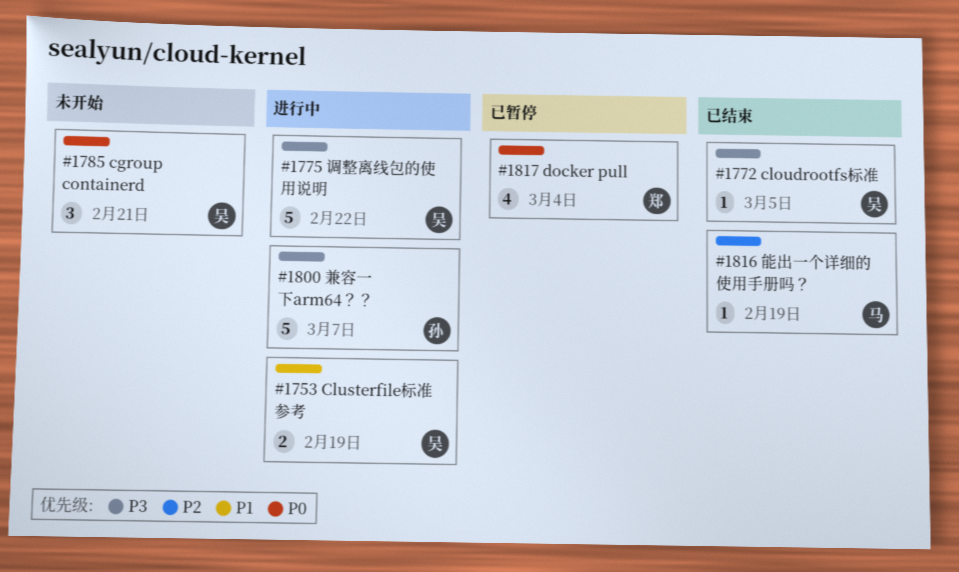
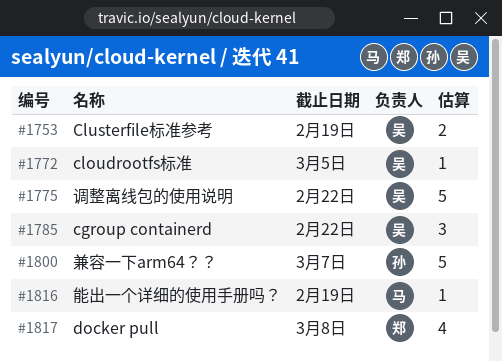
#1785, due: Feb 21 -> Feb 22
#1817, due: Mar 4 -> Mar 8

